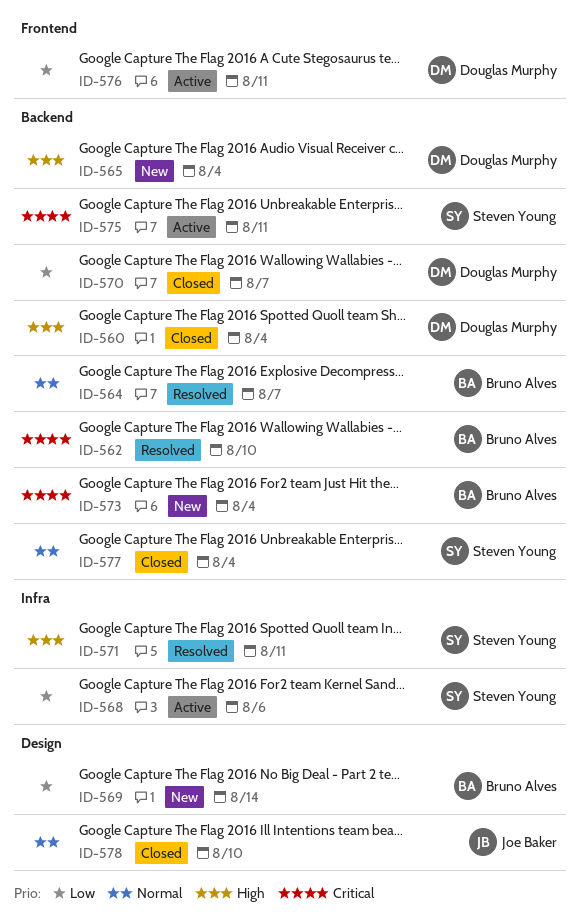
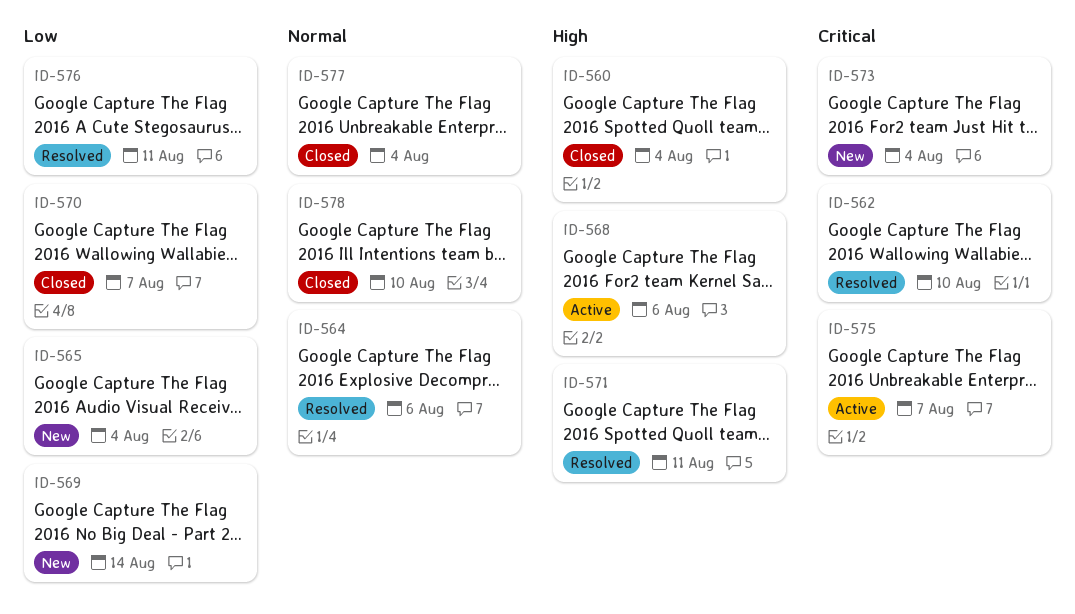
ID-564, due: Aug 7 -> Aug 6
ID-565, priority: High -> Low
ID-568, priority: Low -> High
ID-575, due: Aug 11 -> Aug 7
ID-576, status: Active -> Resolved

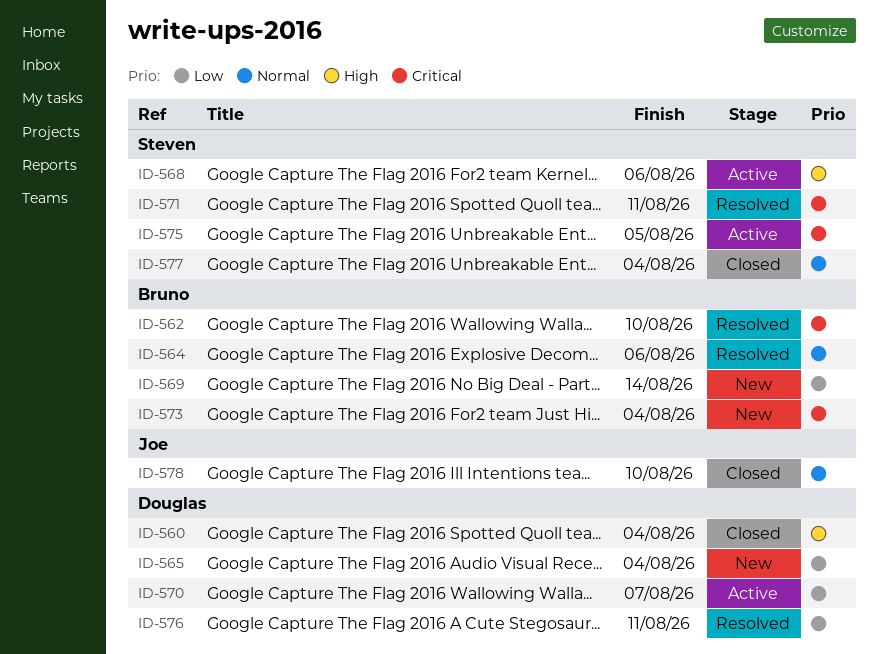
ID-570, status: Closed -> Active
ID-571, priority: High -> Critical
ID-575, due: Aug 7 -> Aug 5

